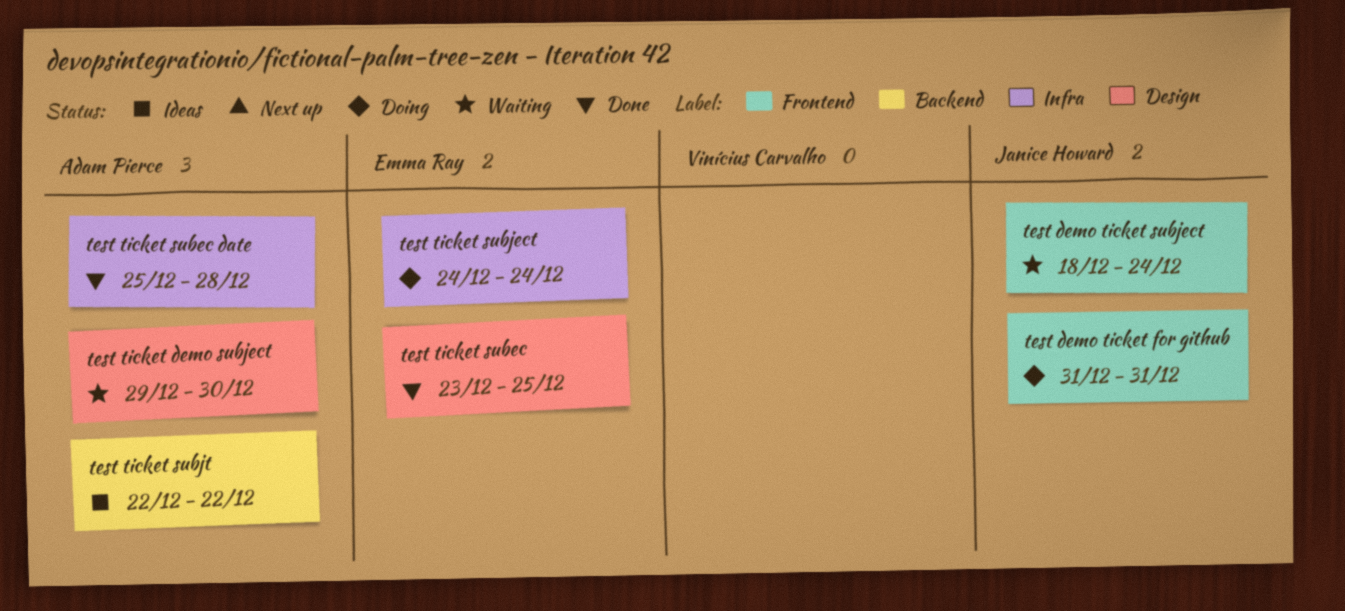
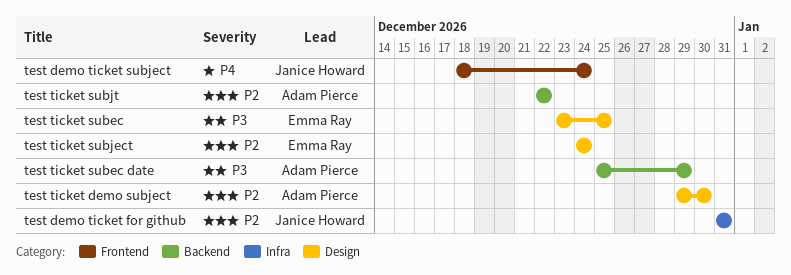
test demo ticket for github, label: Frontend -> Infra
test ticket subec date, label: Infra -> Backend
test ticket subec date, due: Dec 28 -> Dec 29
test ticket subject, label: Infra -> Design

